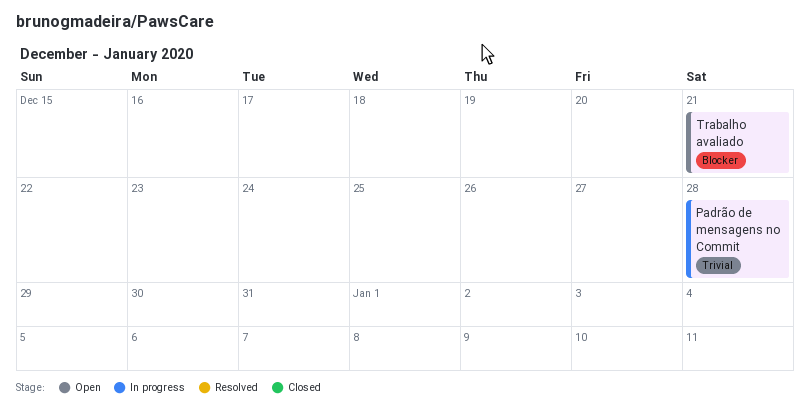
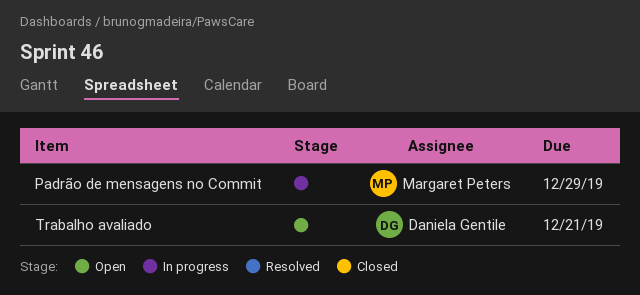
Padrão de mensagens no Commit, due: Dec 28 -> Dec 29

